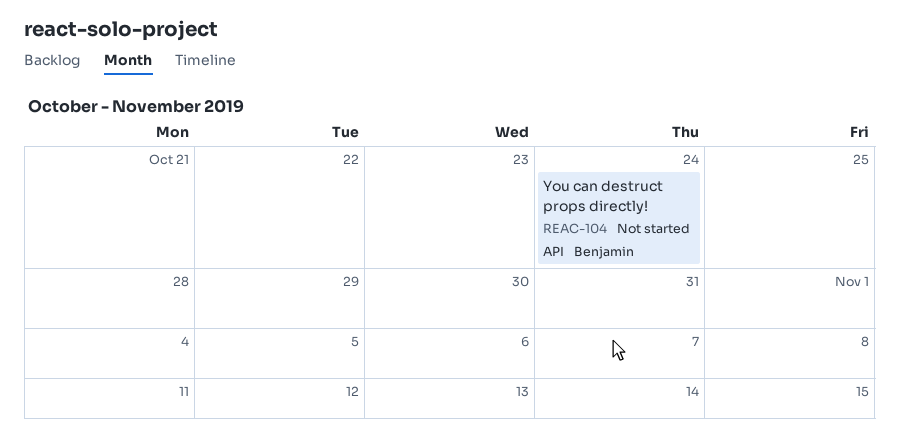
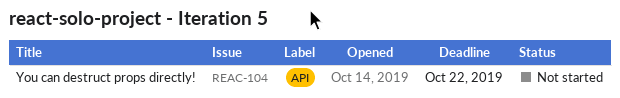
REAC-104, due: Oct 24 -> Oct 22

